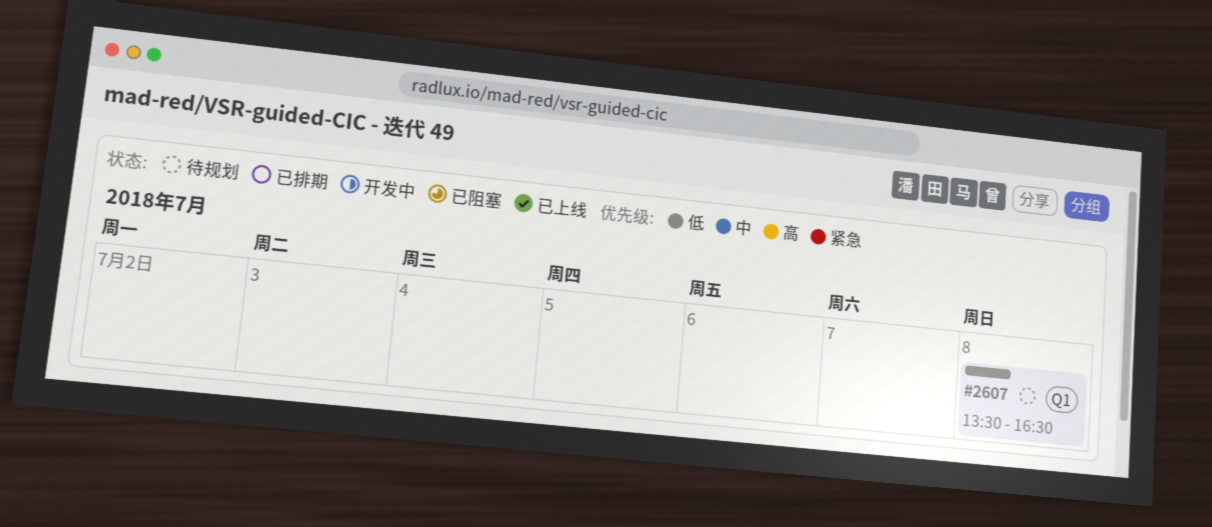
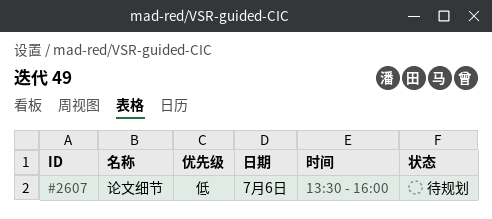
#2607, day: Jul 8 -> Jul 6
#2607, ends: 16:30 -> 16:00

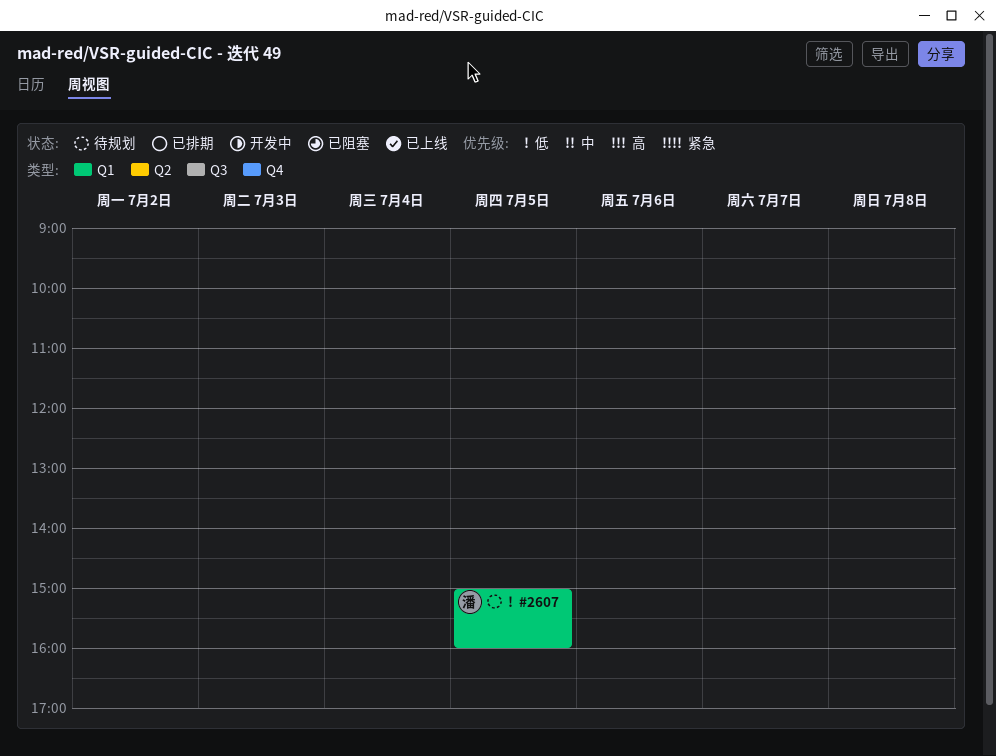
#2607, day: Jul 6 -> Jul 5
#2607, begins: 13:30 -> 15:00

